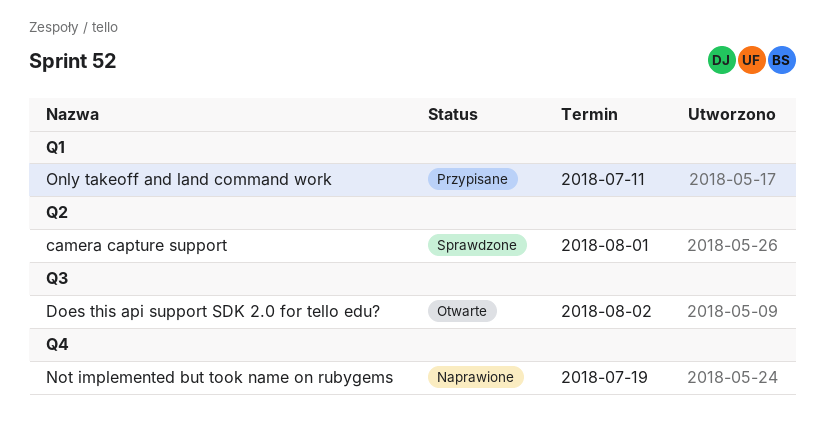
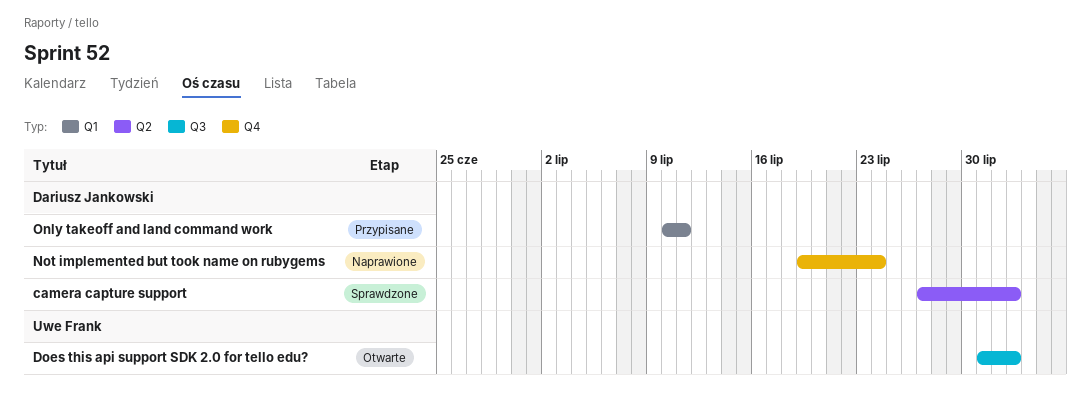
camera capture support, due: Aug 1 -> Aug 2
Not implemented but took name on rubygems, due: Jul 19 -> Jul 24

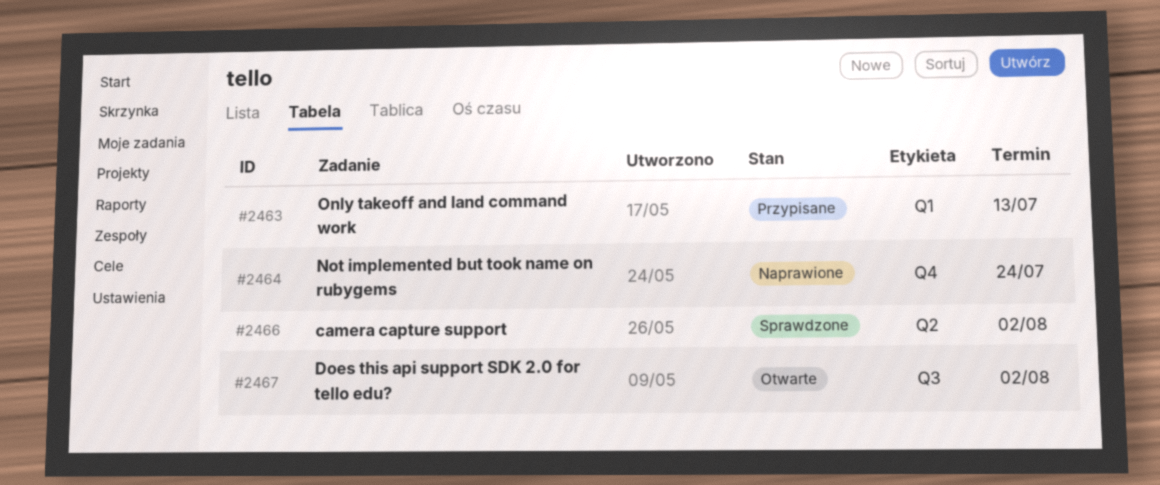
Only takeoff and land command work, due: Jul 11 -> Jul 13

